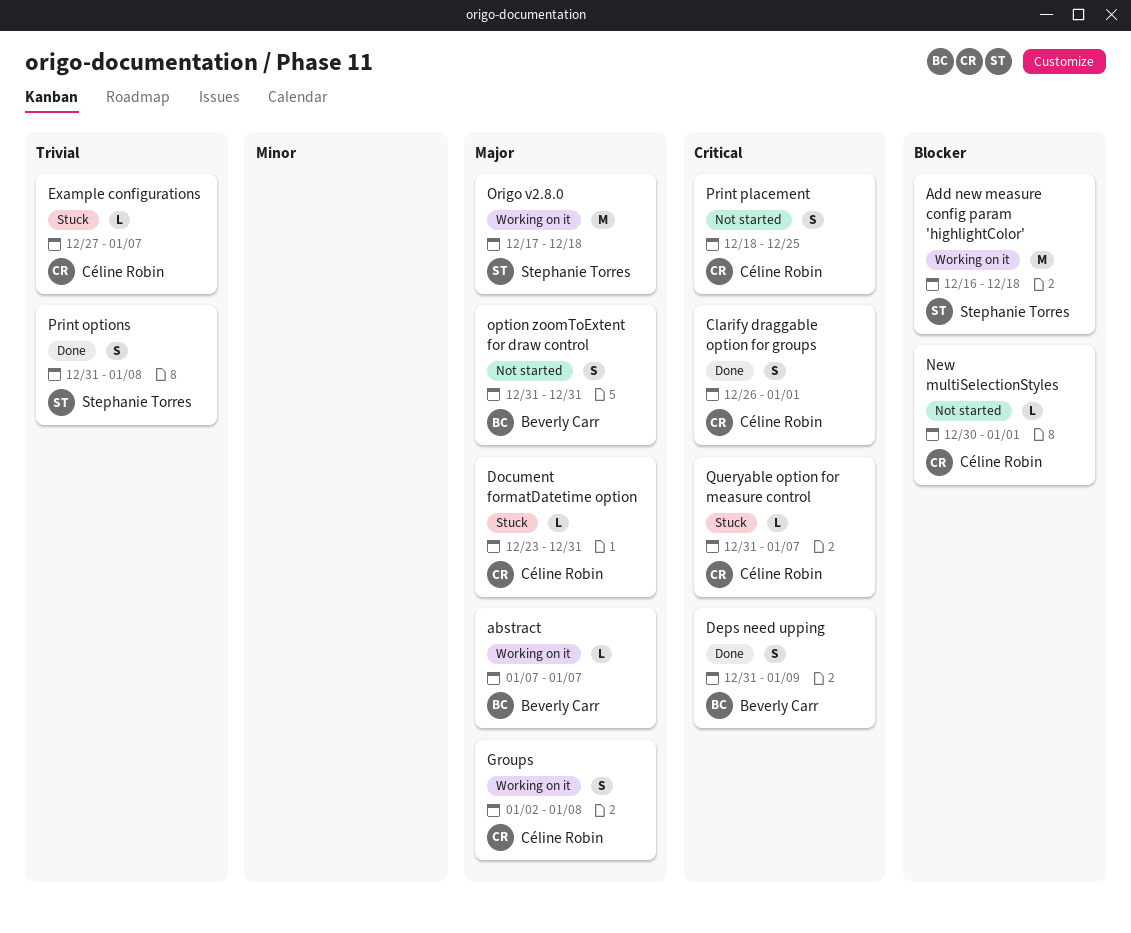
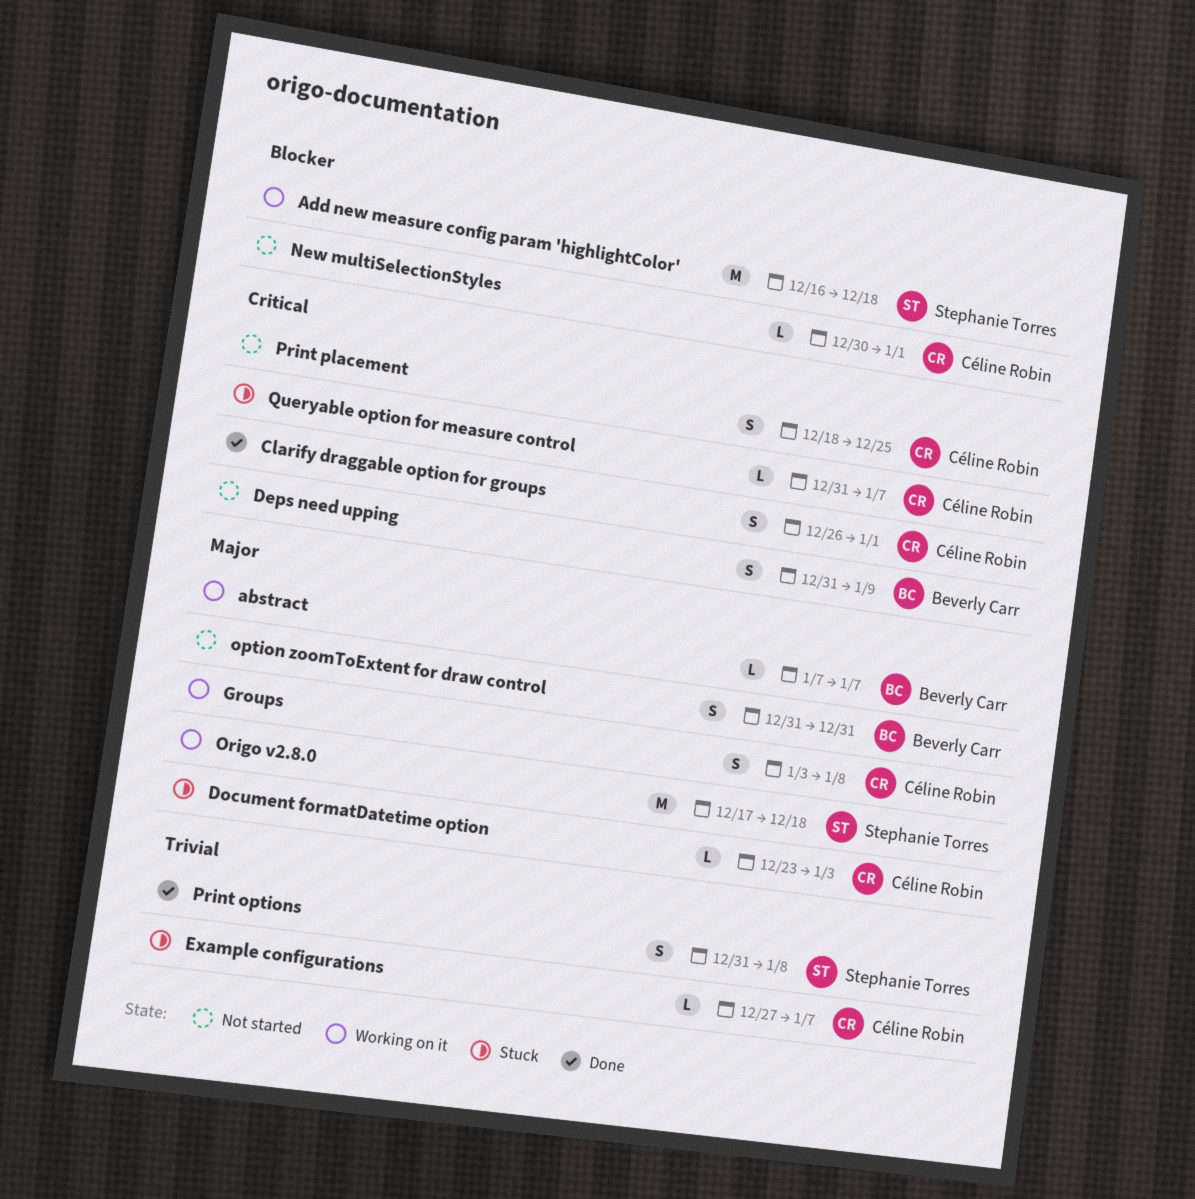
Deps need upping, status: Done -> Not started
Document formatDatetime option, due: Dec 31 -> Jan 3
Groups, start: Jan 2 -> Jan 3

